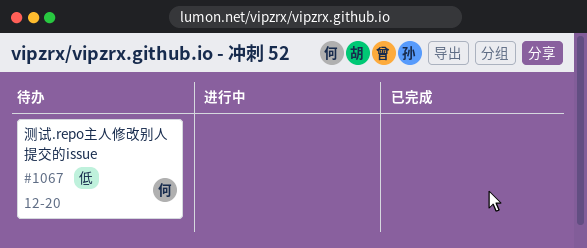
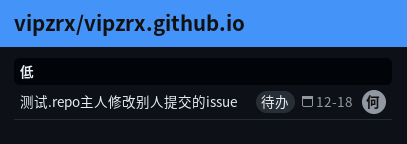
测试.repo主人修改别人提交的issue, due: Dec 20 -> Dec 18

